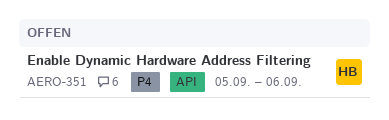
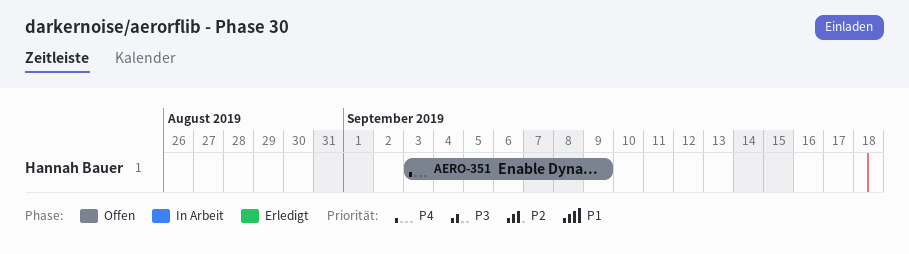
AERO-351, start: Sep 5 -> Sep 3
AERO-351, due: Sep 6 -> Sep 9

